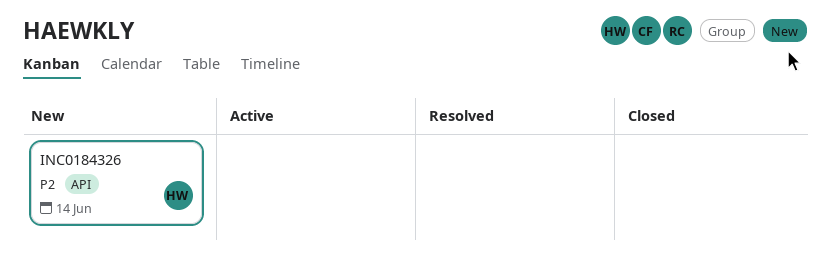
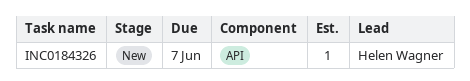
INC0184326, due: Jun 14 -> Jun 7

